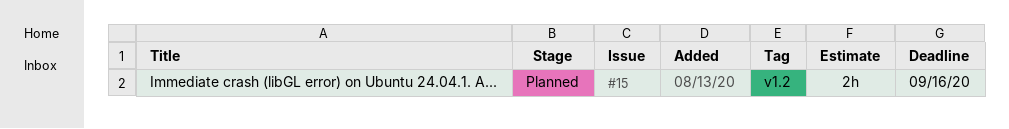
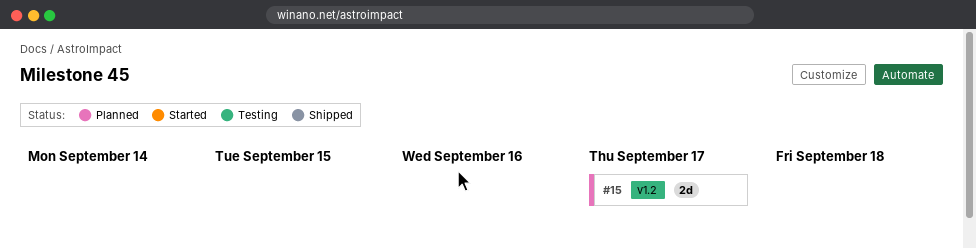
#15, estimate: 2h -> 2d
#15, due: Sep 16 -> Sep 17

